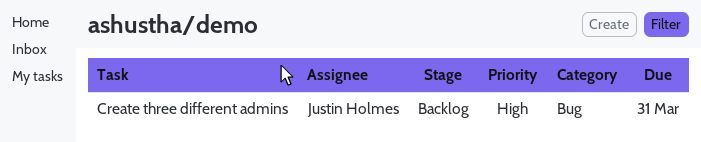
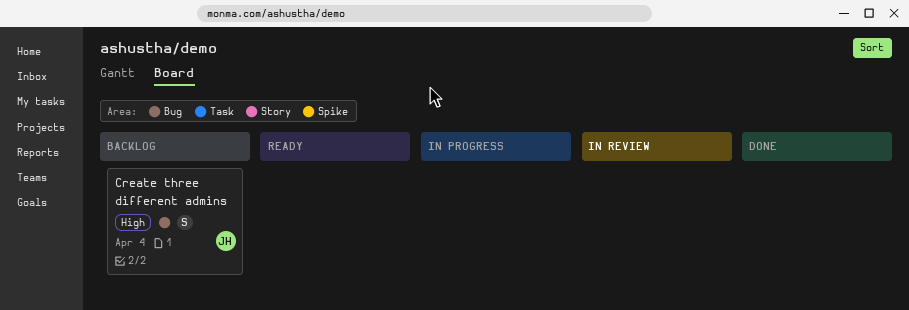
Create three different admins, due: Mar 31 -> Apr 4

